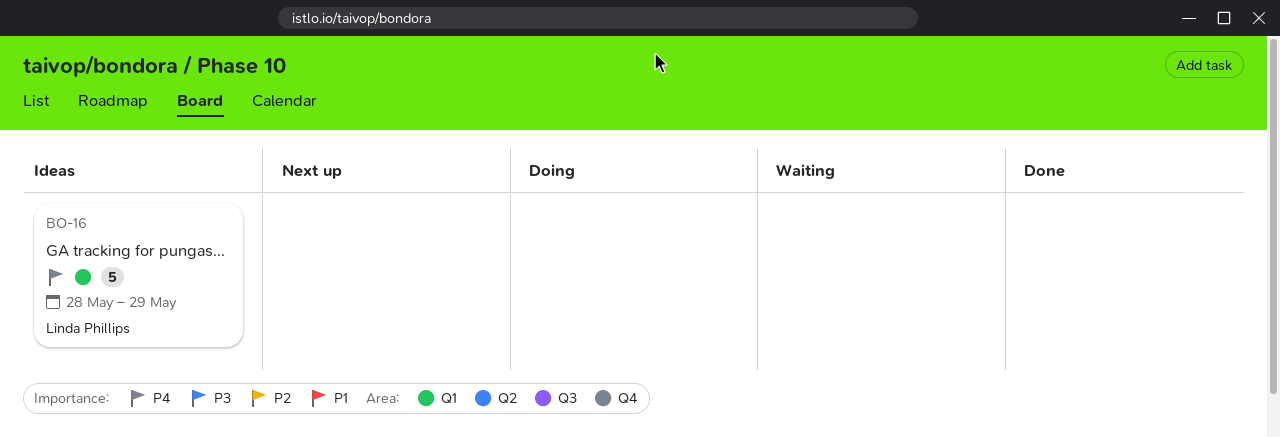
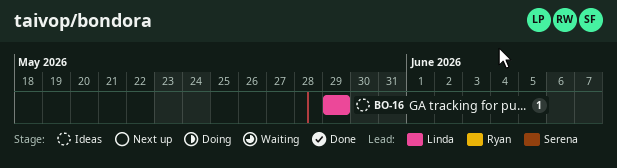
BO-16, estimate: 5 -> 1
BO-16, start: May 28 -> May 29

